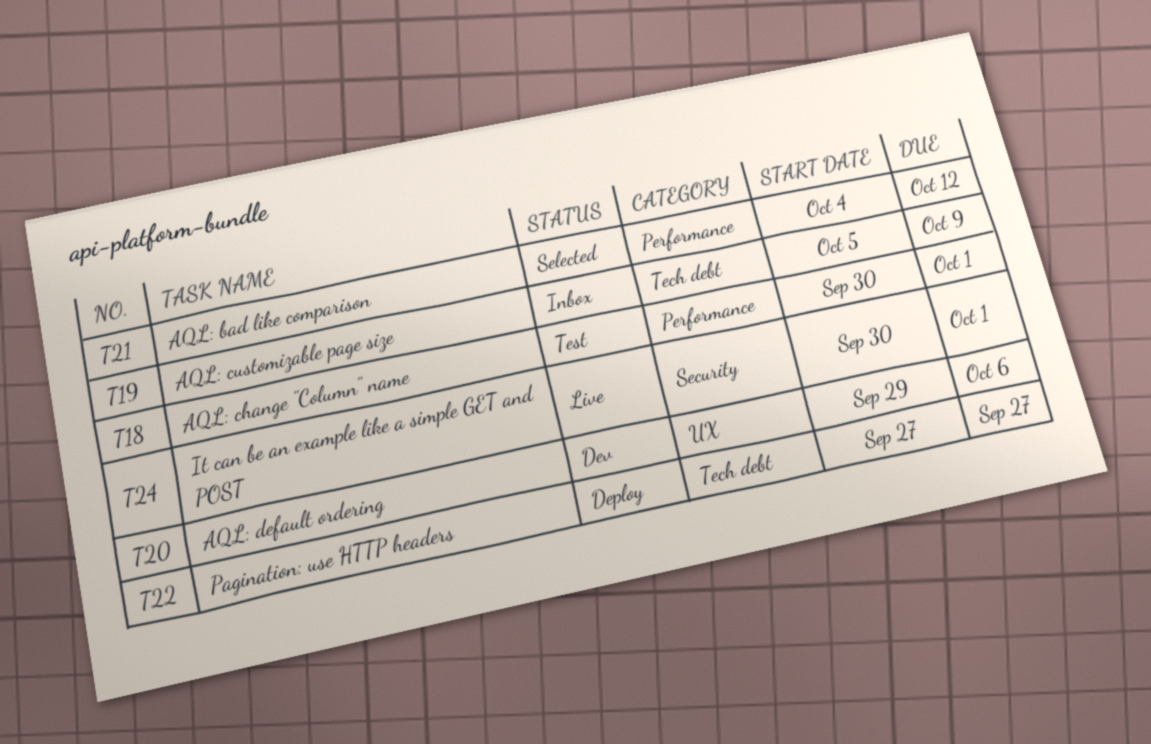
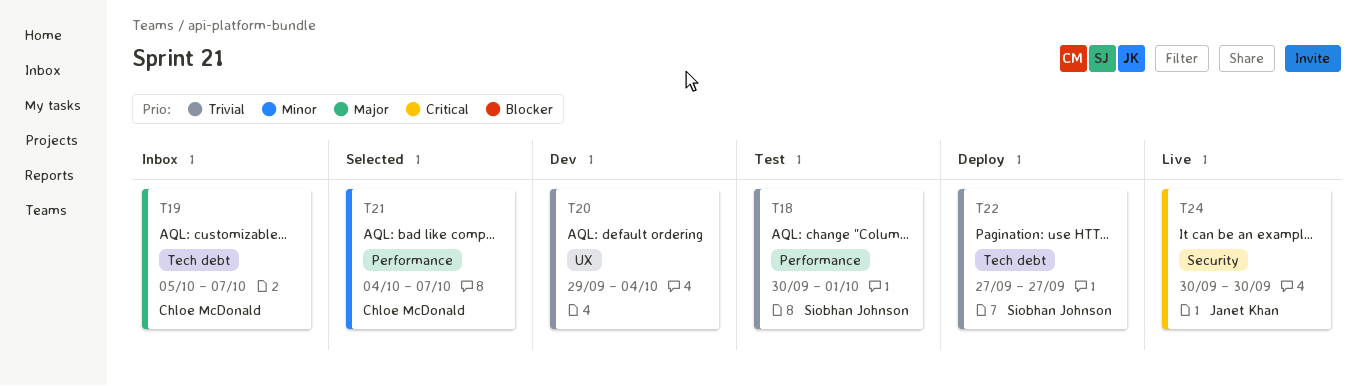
T19, due: Oct 9 -> Oct 7
T20, due: Oct 6 -> Oct 4
T21, due: Oct 12 -> Oct 7
T24, due: Oct 1 -> Sep 30

